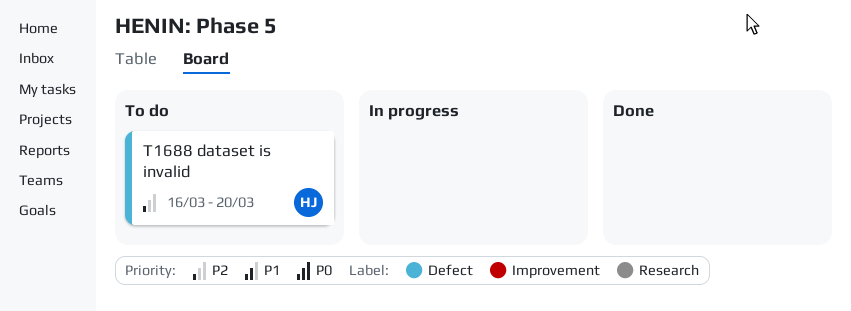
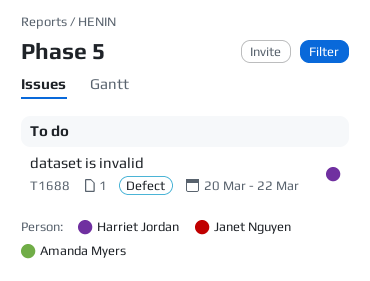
T1688, start: Mar 16 -> Mar 20
T1688, due: Mar 20 -> Mar 22

